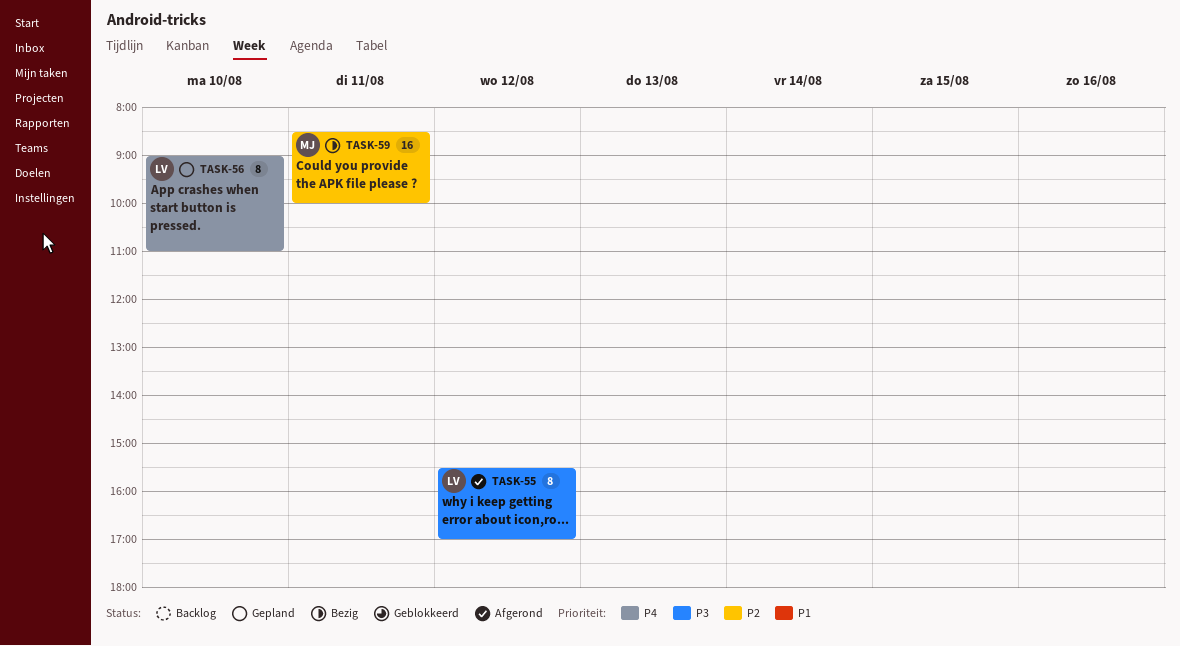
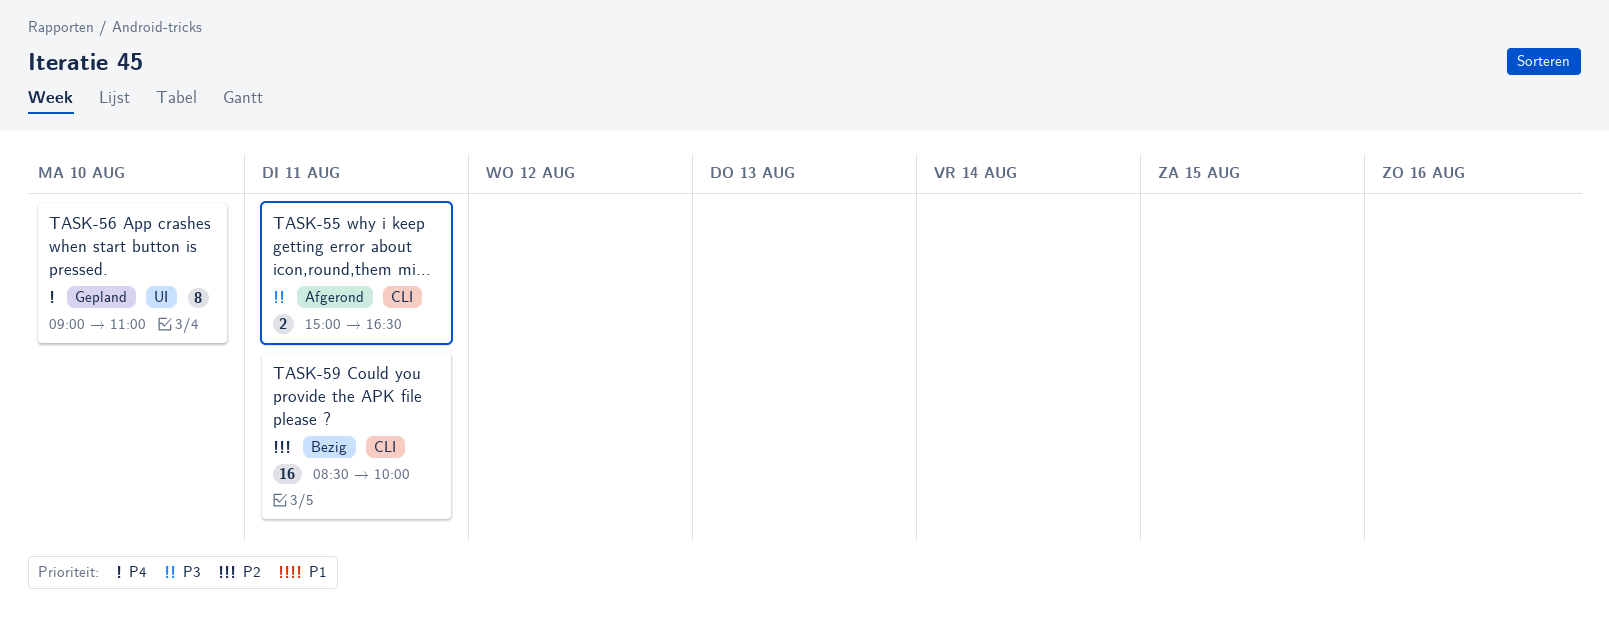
TASK-55, estimate: 8 -> 2
TASK-55, day: Aug 12 -> Aug 11
TASK-55, begins: 15:30 -> 15:00
TASK-55, ends: 17:00 -> 16:30

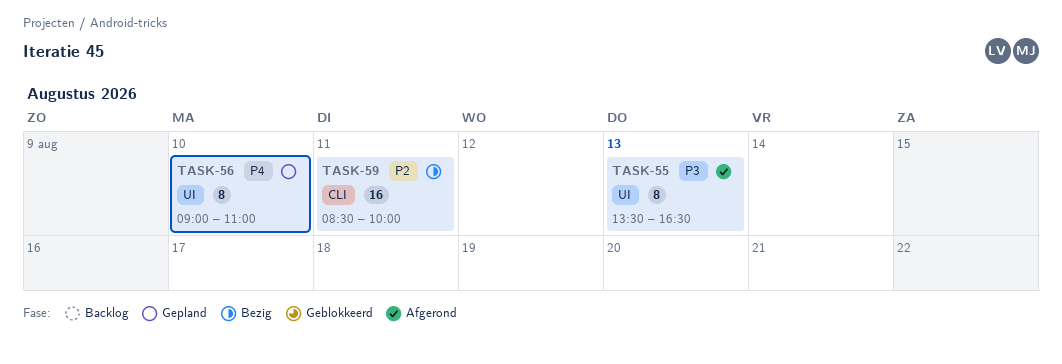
TASK-55, label: CLI -> UI
TASK-55, estimate: 2 -> 8
TASK-55, day: Aug 11 -> Aug 13
TASK-55, begins: 15:00 -> 13:30

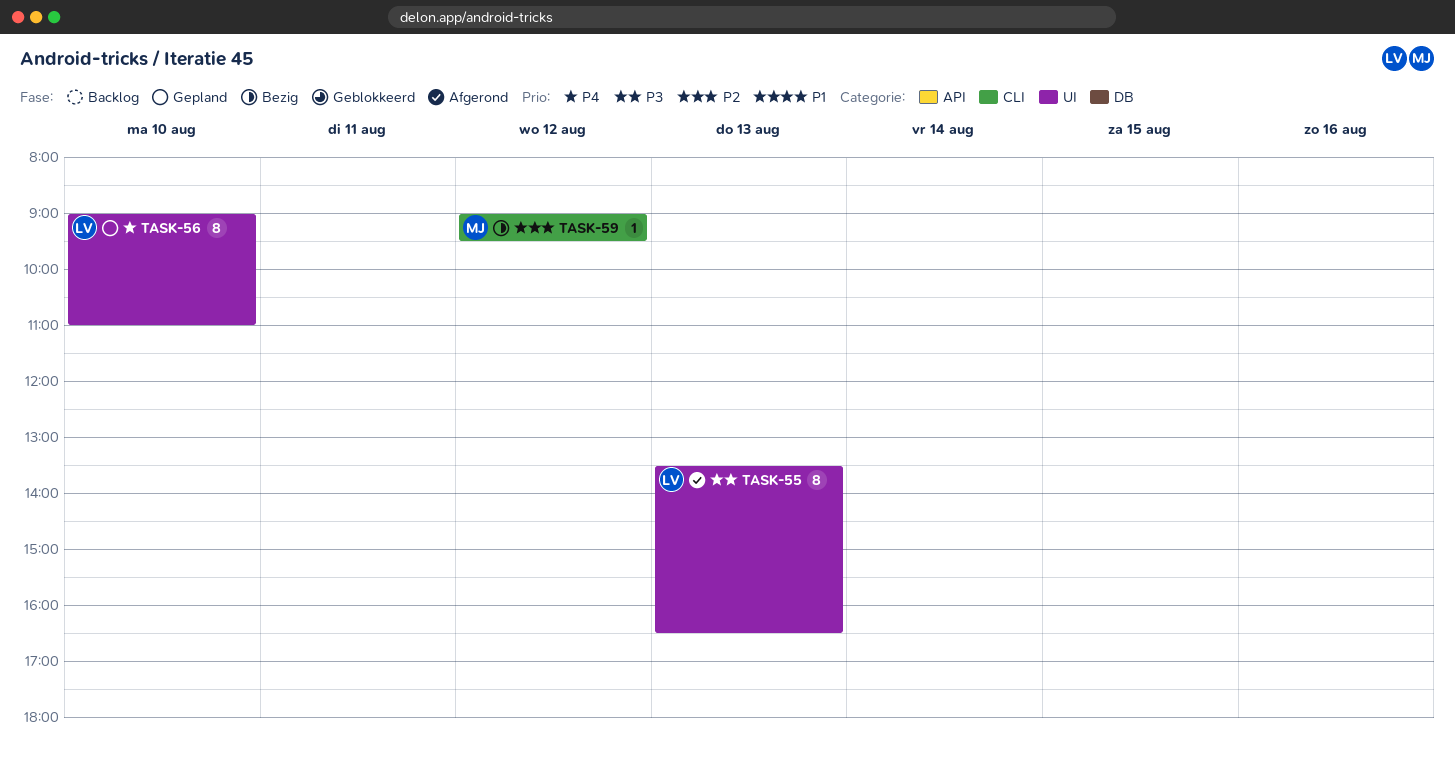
TASK-59, estimate: 16 -> 1
TASK-59, day: Aug 11 -> Aug 12
TASK-59, begins: 08:30 -> 09:00
TASK-59, ends: 10:00 -> 09:30

